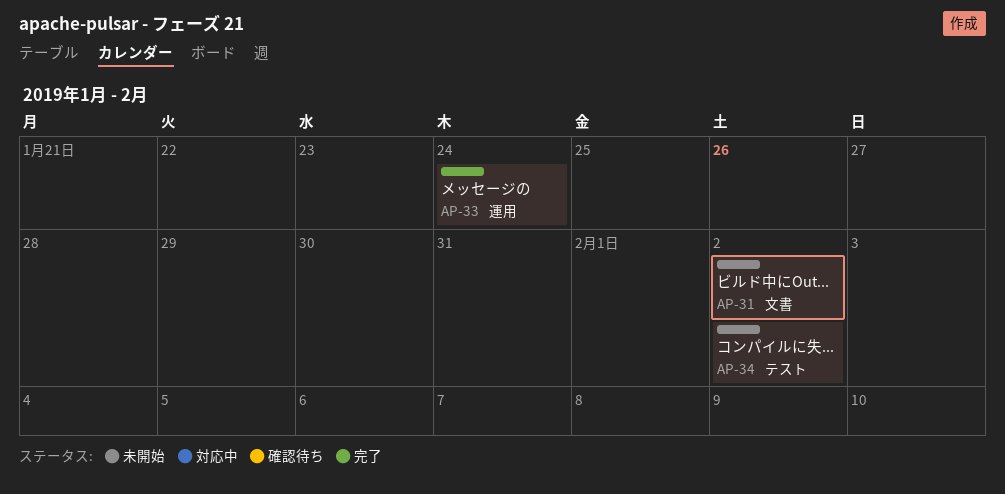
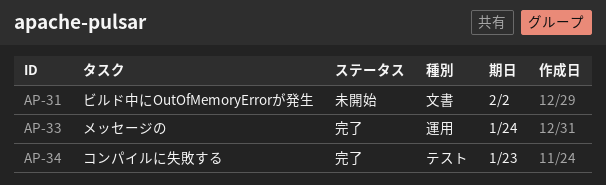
AP-34, status: 未開始 -> 完了
AP-34, due: Feb 2 -> Jan 23

